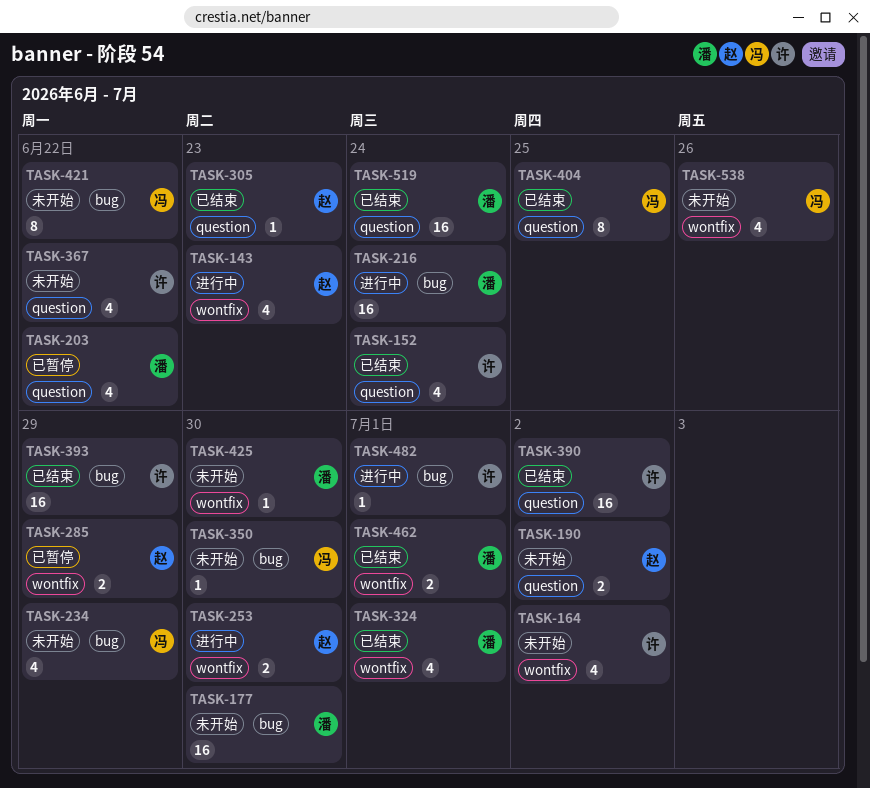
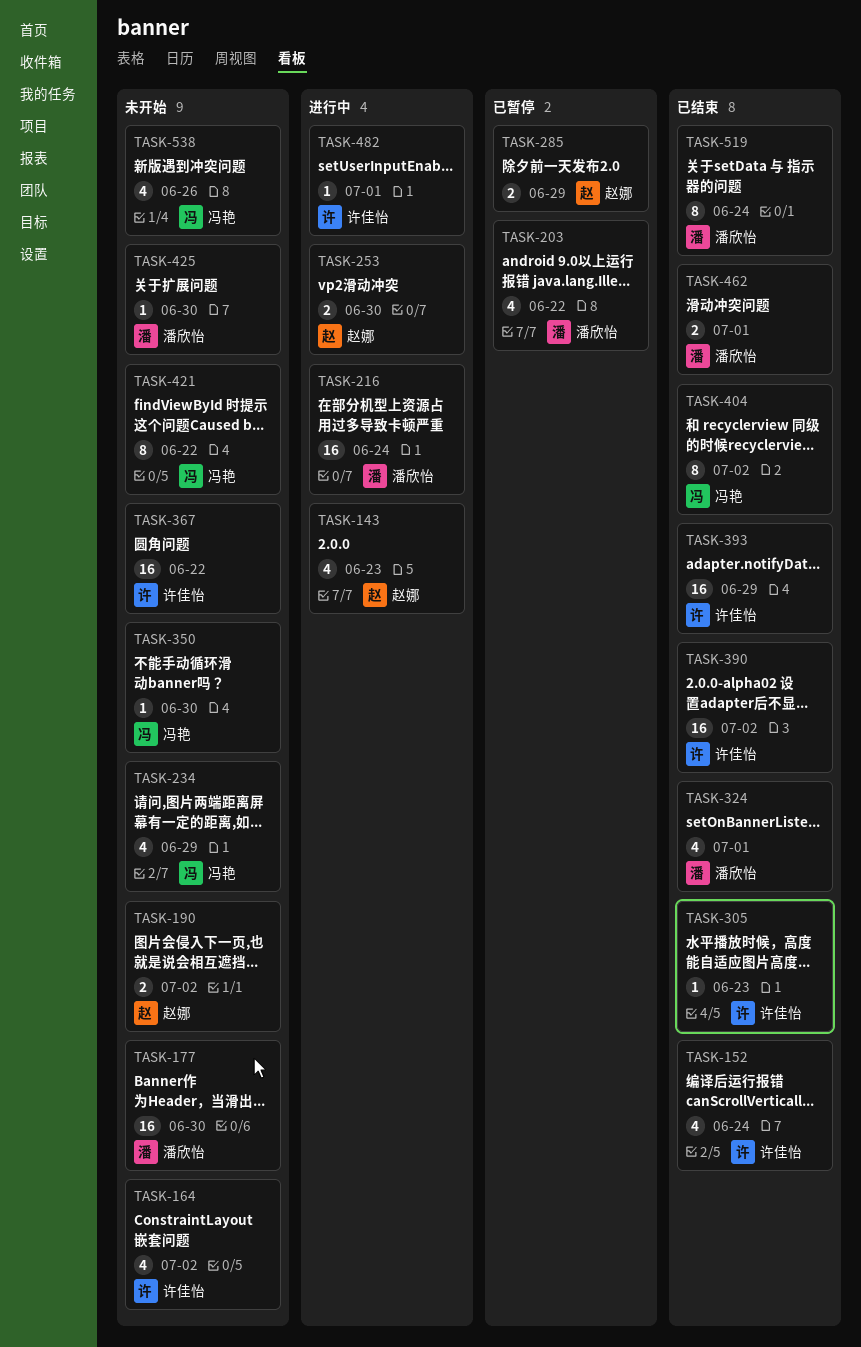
TASK-305, owner: 赵娜 -> 许佳怡
TASK-367, estimate: 4 -> 16
TASK-404, due: Jun 25 -> Jul 2
TASK-519, estimate: 16 -> 8

